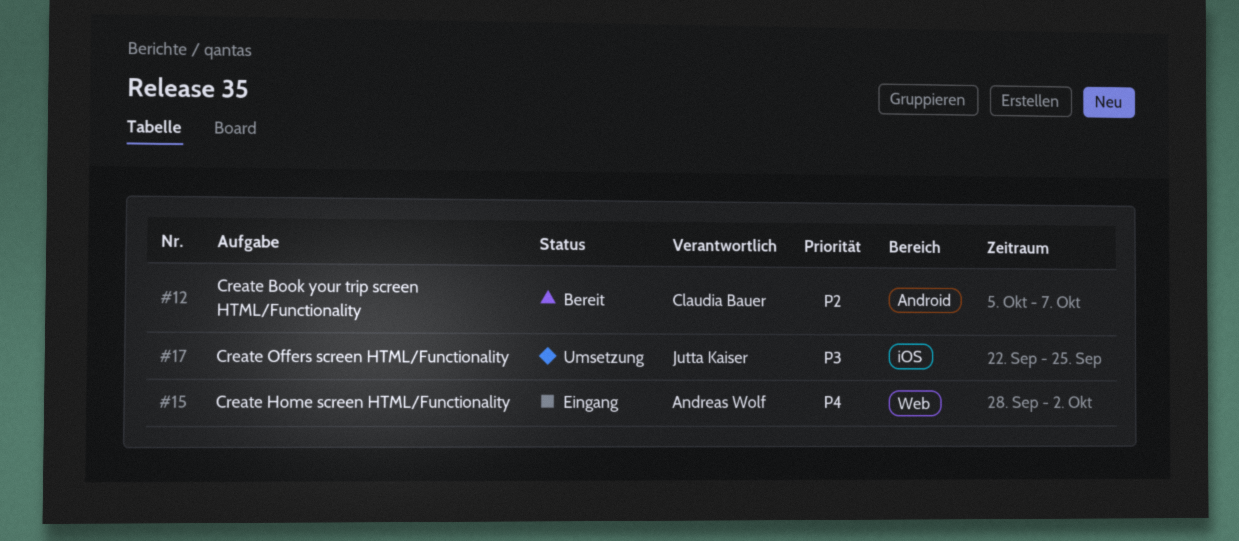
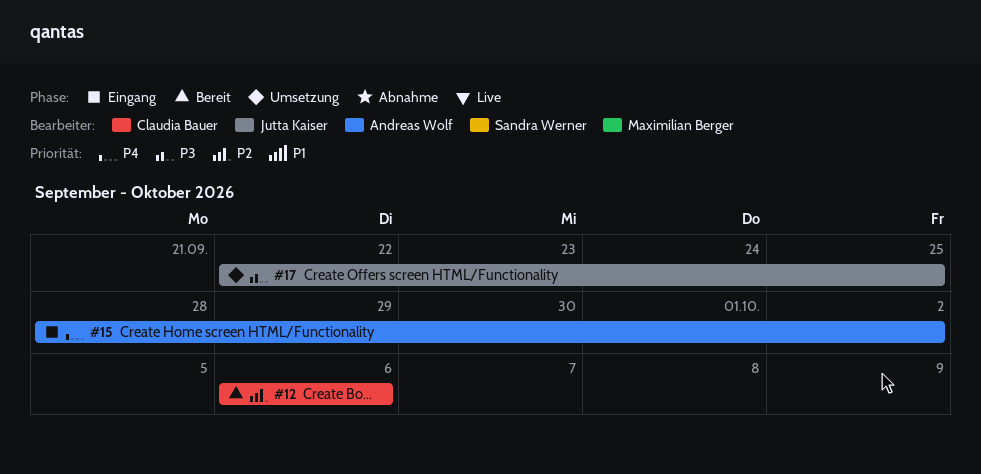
#12, start: Oct 5 -> Oct 6
#12, due: Oct 7 -> Oct 6

